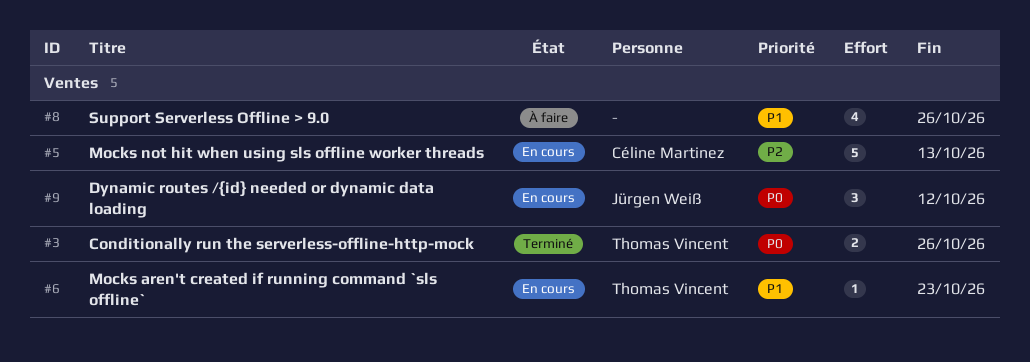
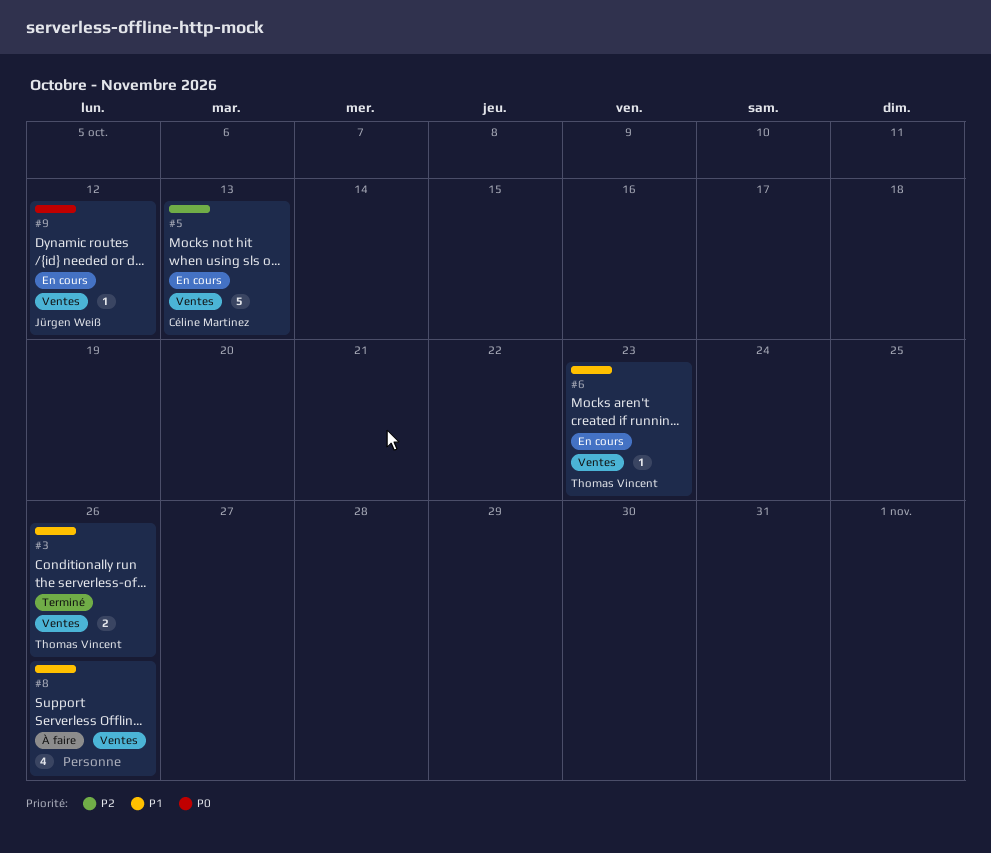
#3, priority: P0 -> P1
#9, estimate: 3 -> 1

